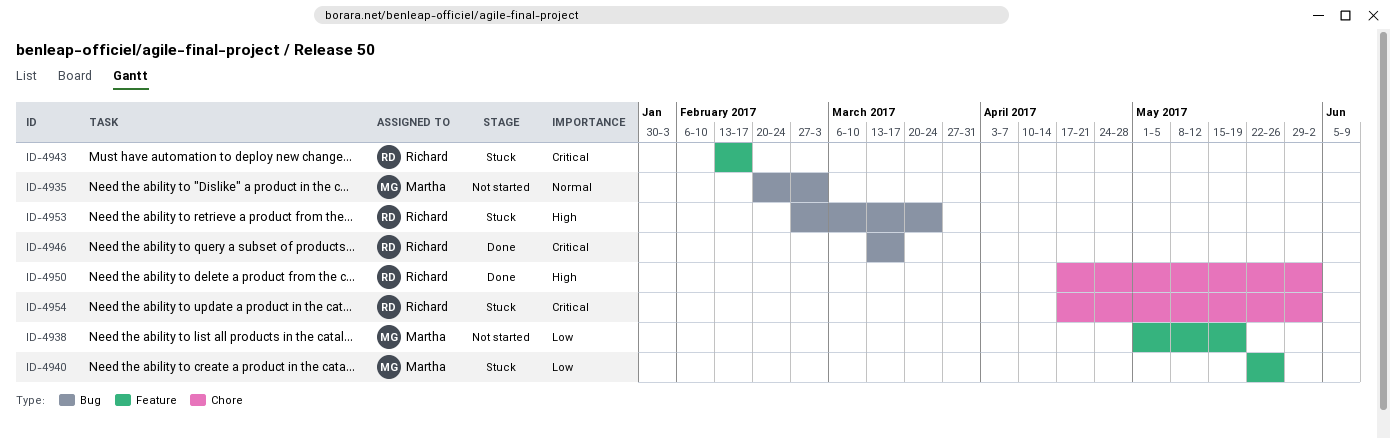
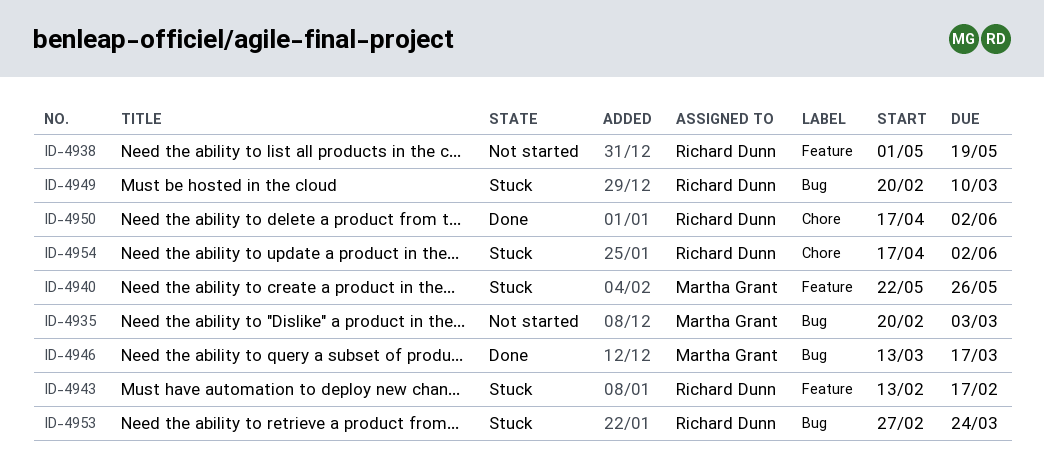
ID-4938, owner: Martha Grant -> Richard Dunn
ID-4946, owner: Richard Dunn -> Martha Grant
ID-4949: none -> present

